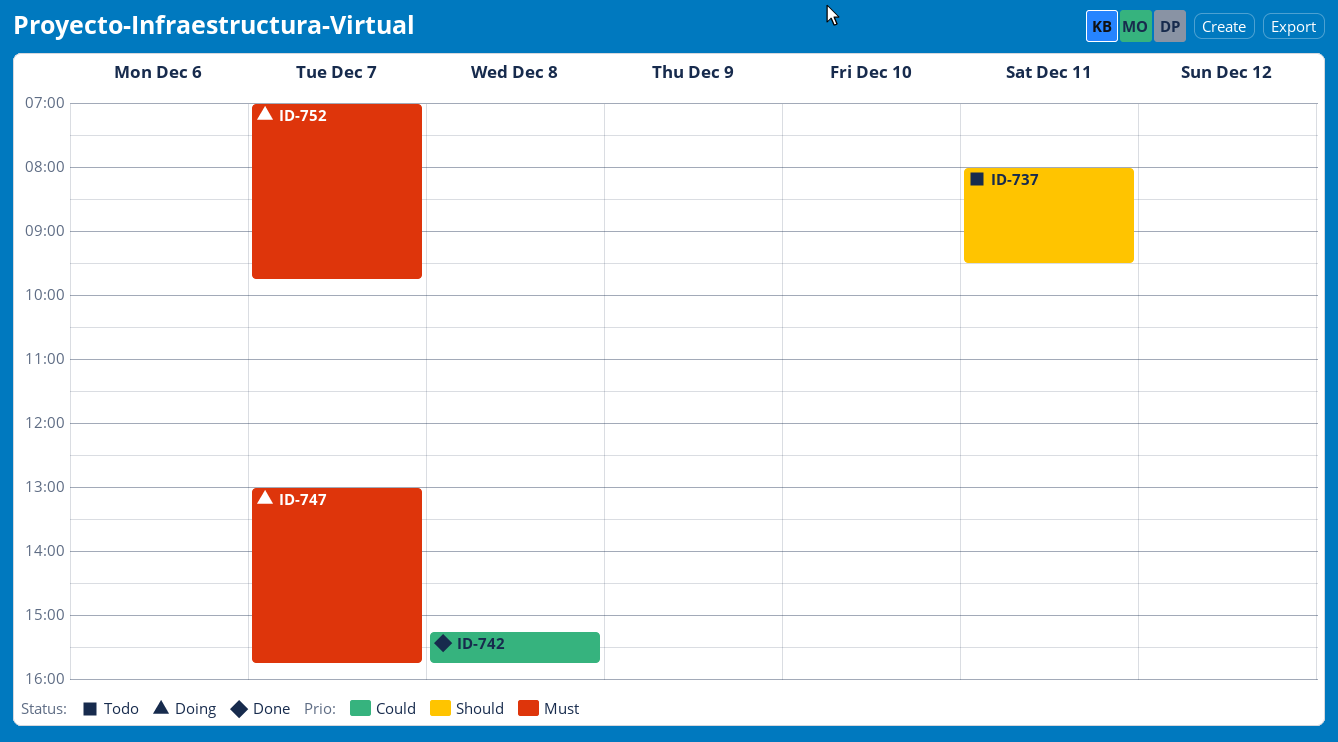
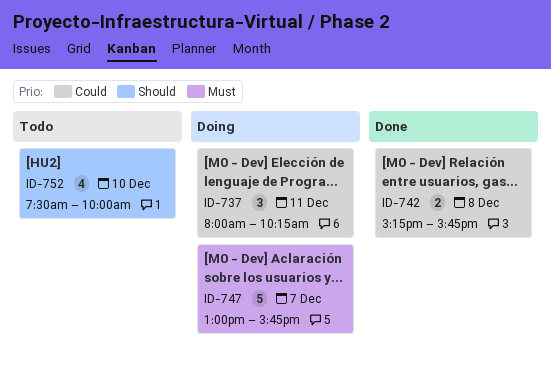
ID-737, status: Todo -> Doing
ID-737, priority: Should -> Could
ID-737, ends: 09:30 -> 10:15
ID-752, status: Doing -> Todo
ID-752, priority: Must -> Should
ID-752, day: Dec 7 -> Dec 10
ID-752, begins: 07:00 -> 07:30
ID-752, ends: 09:45 -> 10:00

